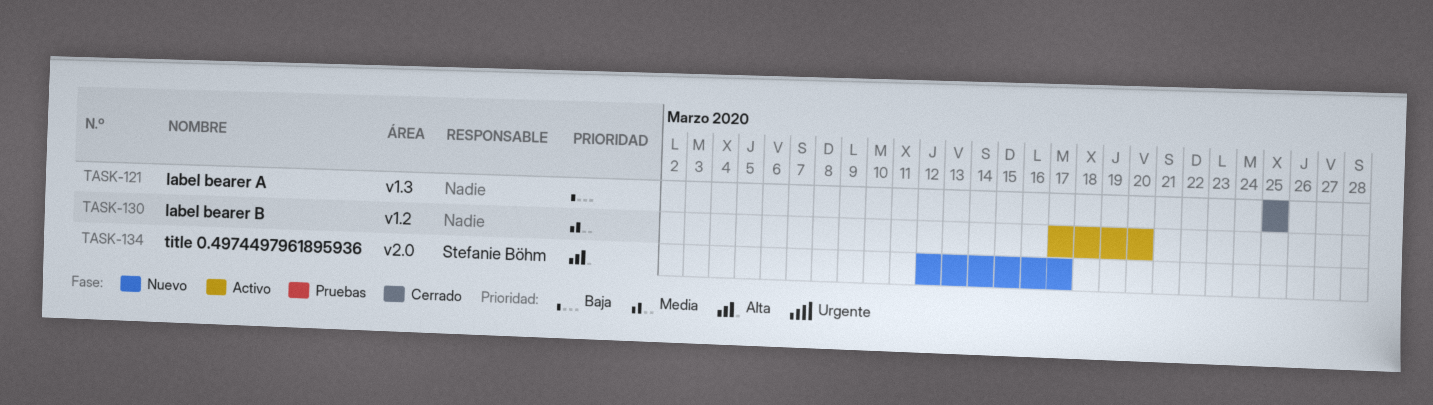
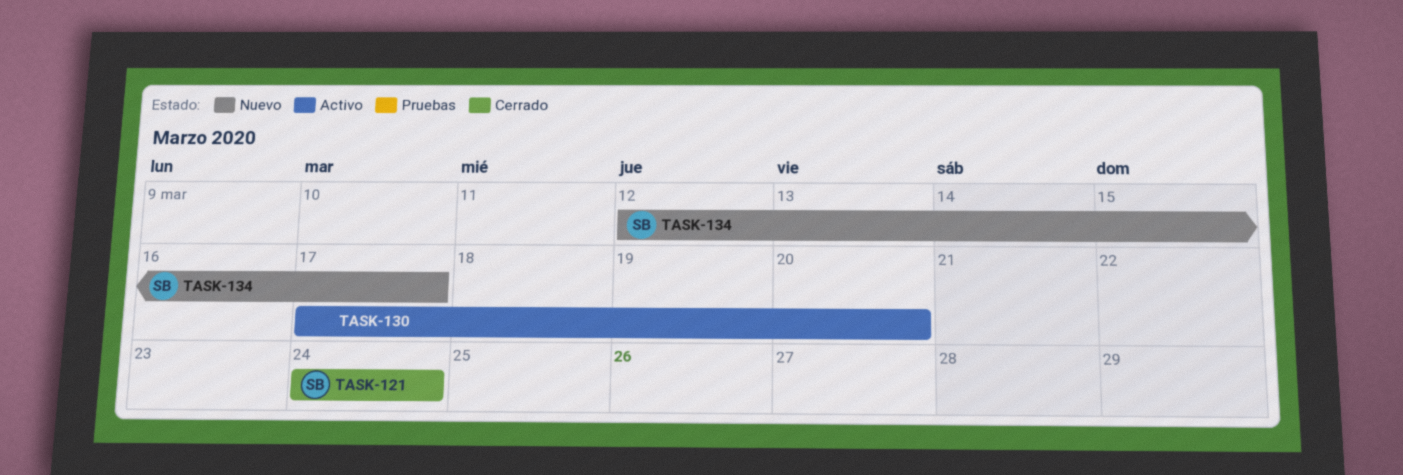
TASK-121, owner: none -> Stefanie Böhm
TASK-121, start: Mar 25 -> Mar 24
TASK-121, due: Mar 25 -> Mar 24

